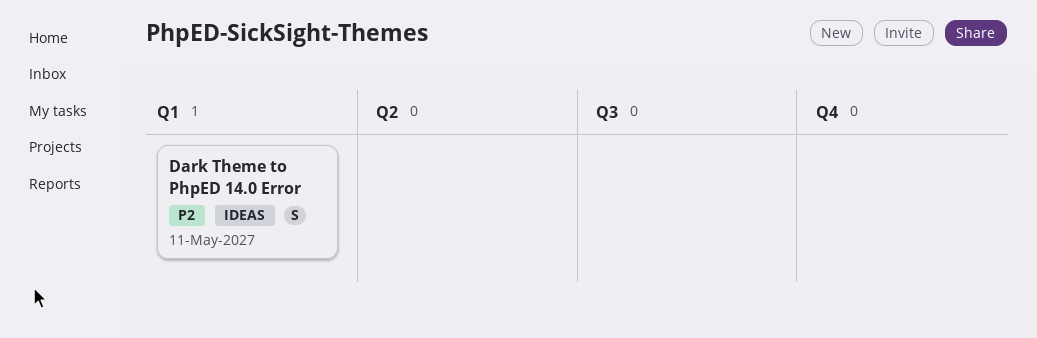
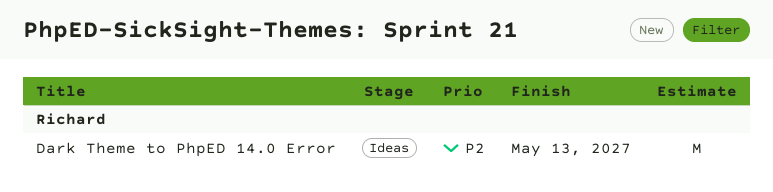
Dark Theme to PhpED 14.0 Error, estimate: S -> M
Dark Theme to PhpED 14.0 Error, due: May 11 -> May 13

